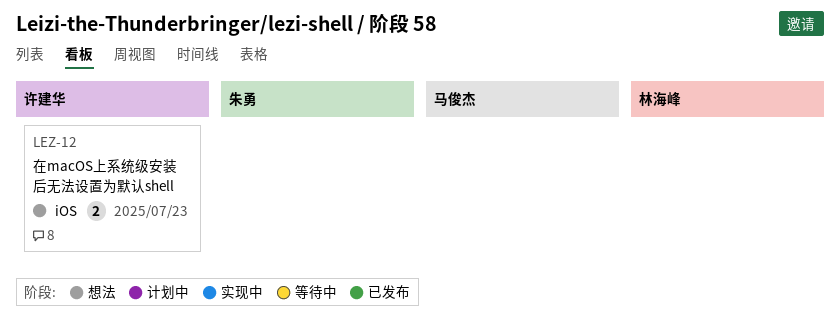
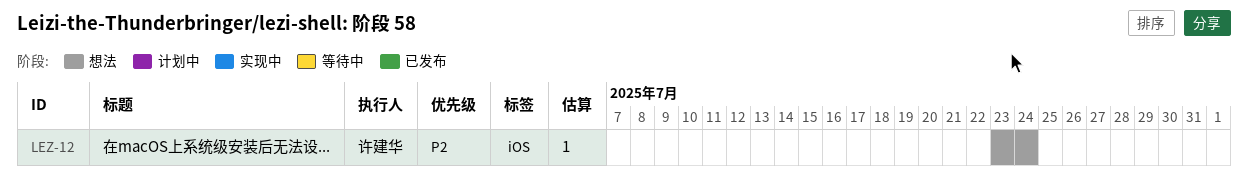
LEZ-12, estimate: 2 -> 1
LEZ-12, due: Jul 23 -> Jul 24

